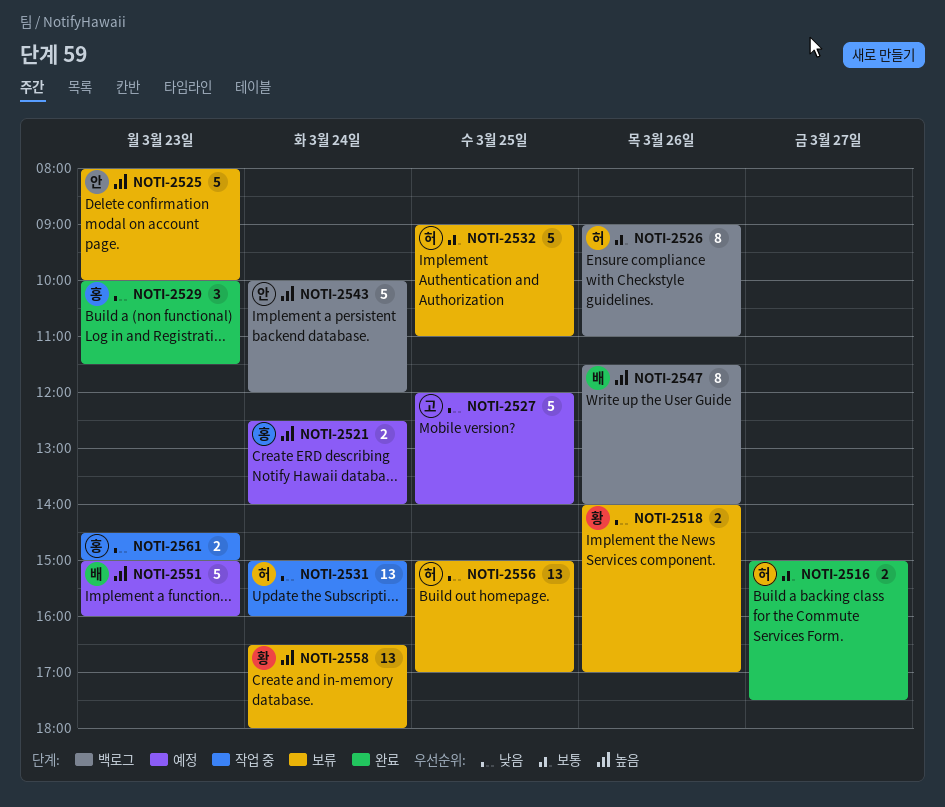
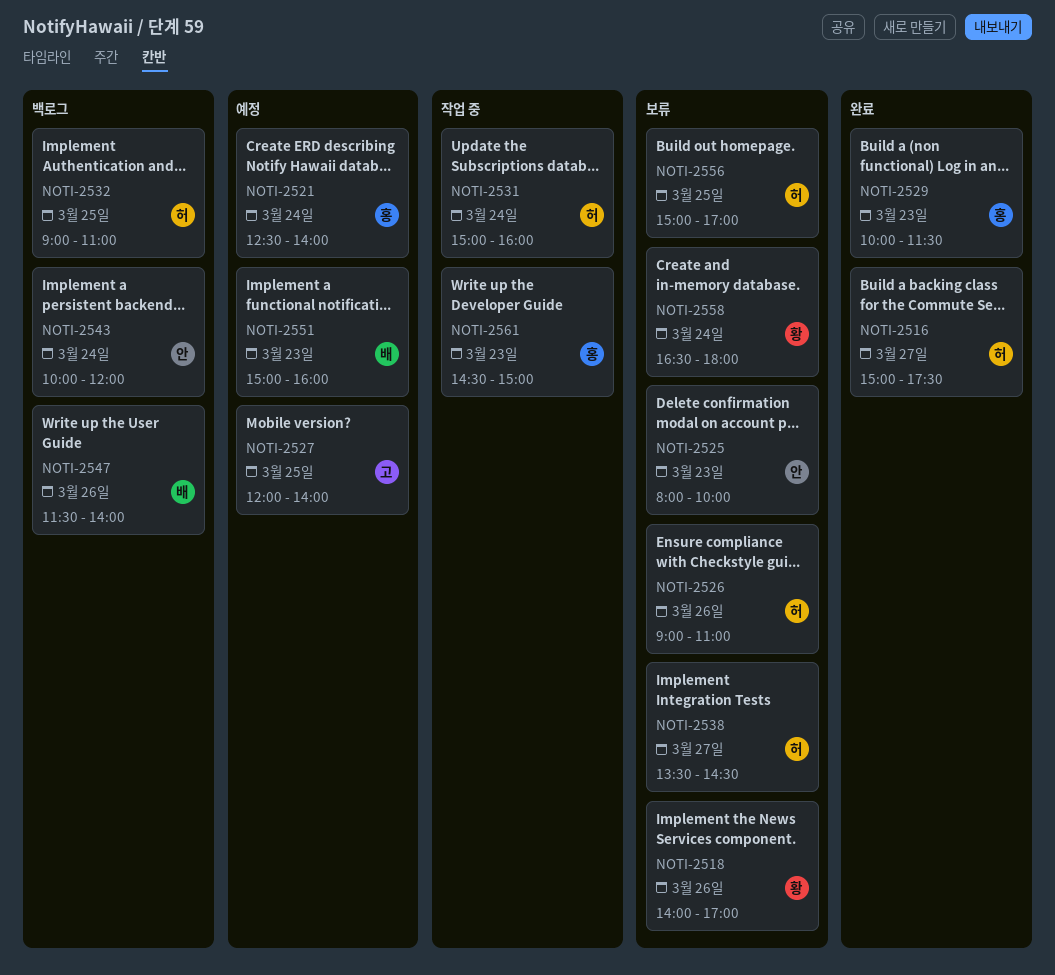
NOTI-2526, status: 백로그 -> 보류
NOTI-2532, status: 보류 -> 백로그
NOTI-2538: none -> present

